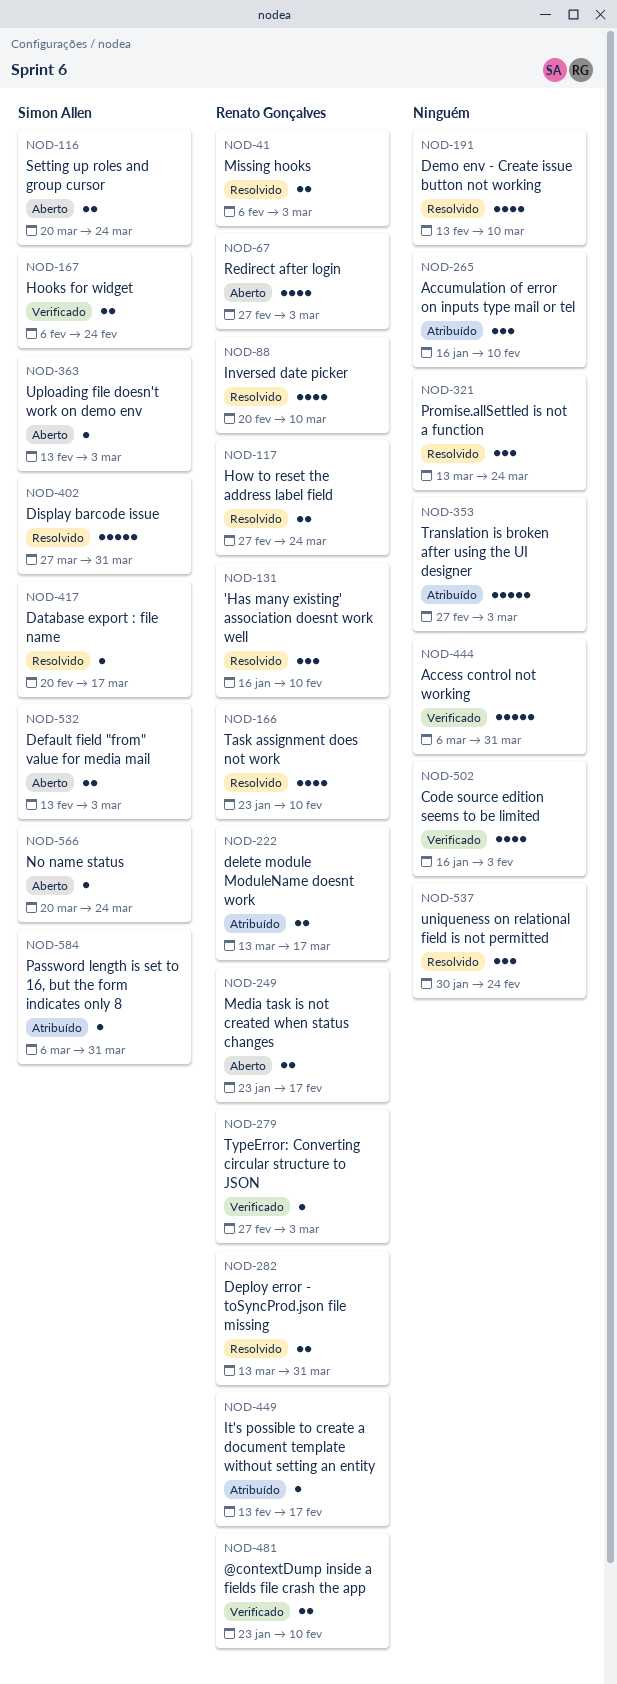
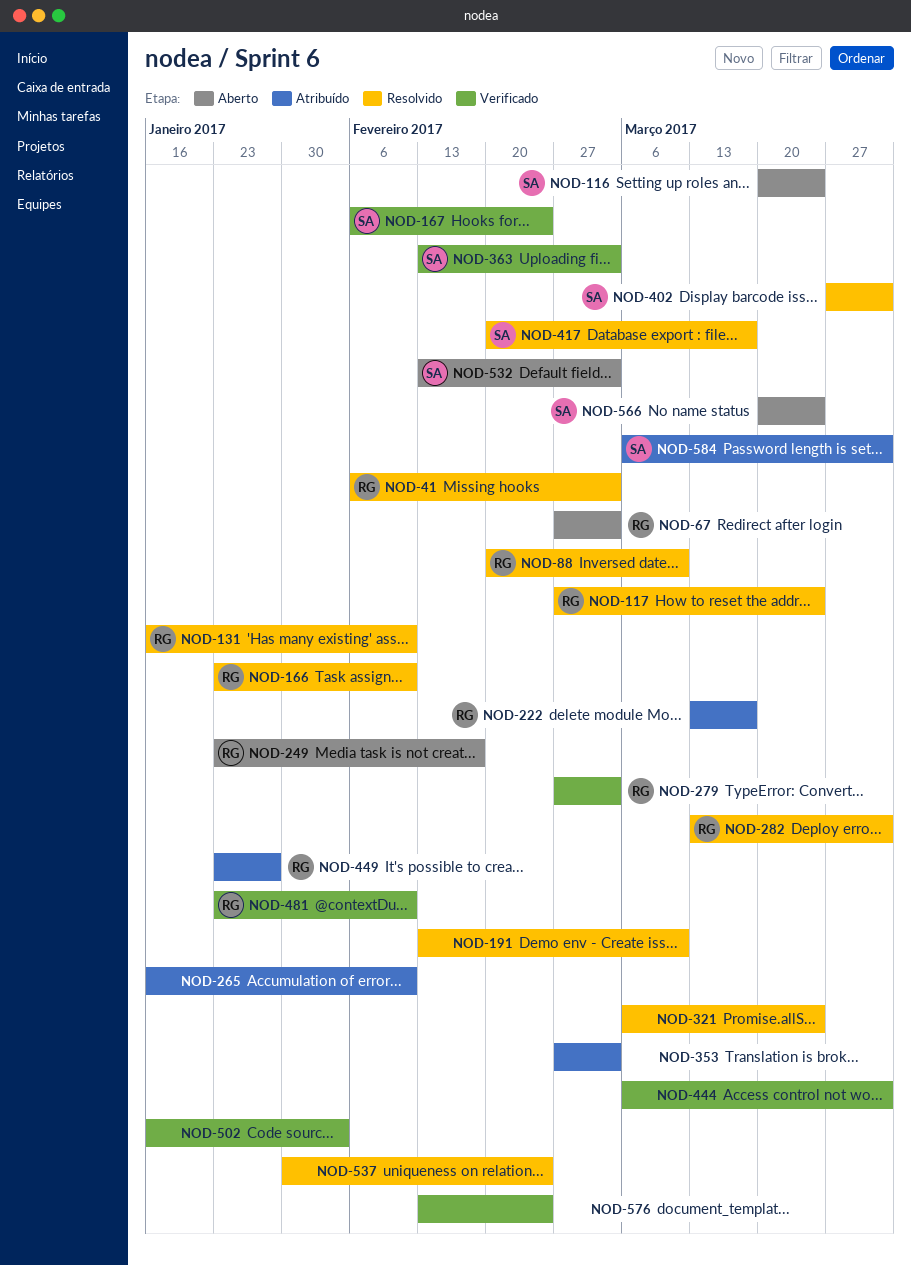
NOD-321, start: Mar 13 -> Mar 6
NOD-363, status: Aberto -> Verificado
NOD-449, start: Feb 13 -> Jan 23
NOD-449, due: Feb 17 -> Jan 27
NOD-576: none -> present

